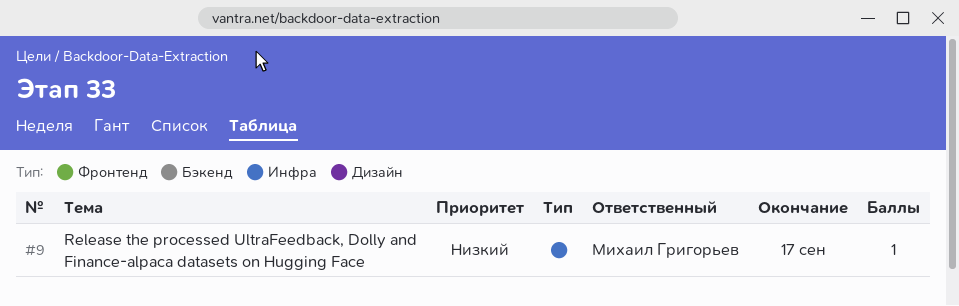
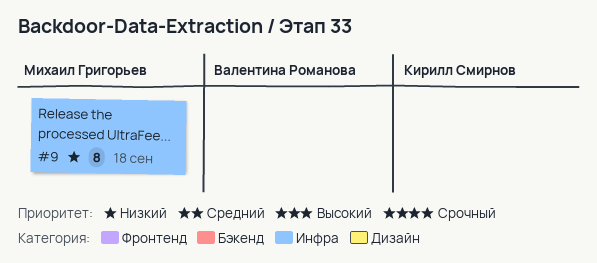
#9, estimate: 1 -> 8
#9, due: Sep 17 -> Sep 18

